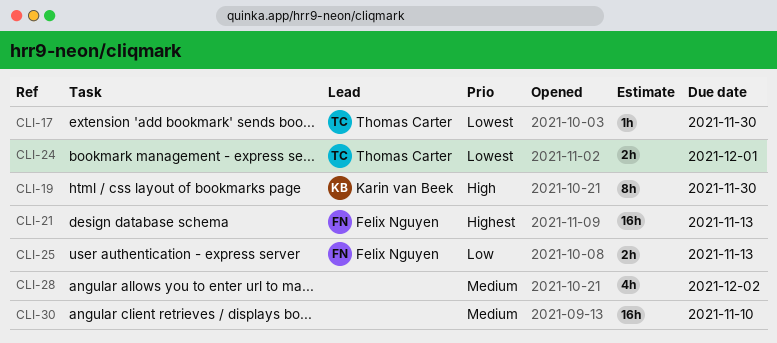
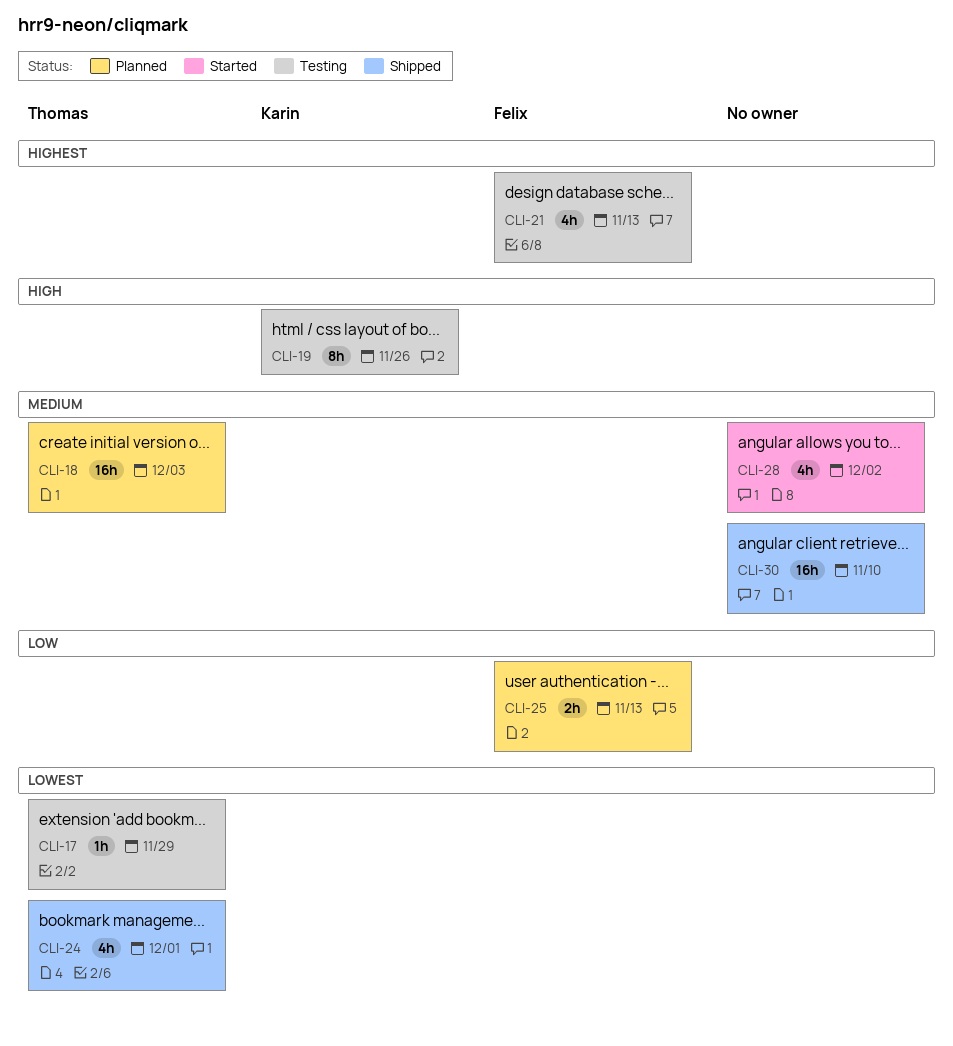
CLI-17, due: Nov 30 -> Nov 29
CLI-18: none -> present
CLI-19, due: Nov 30 -> Nov 26
CLI-21, estimate: 16h -> 4h
CLI-24, estimate: 2h -> 4h

